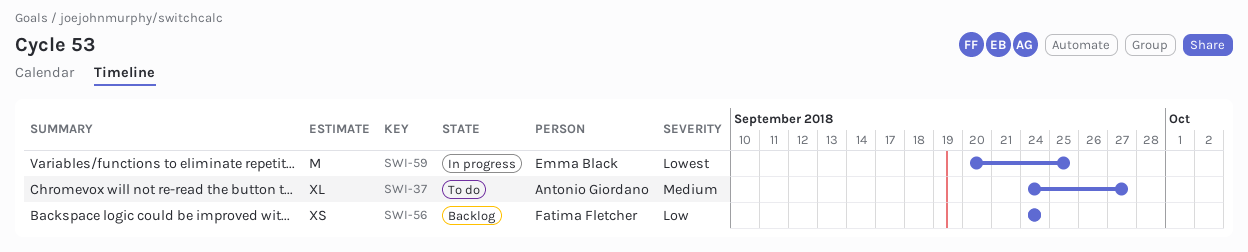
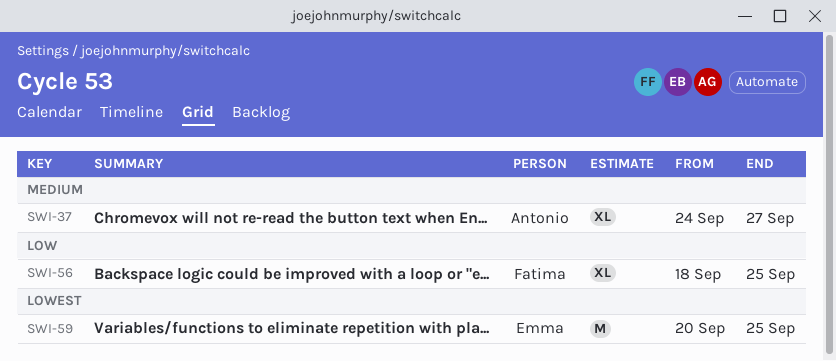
SWI-56, estimate: XS -> XL
SWI-56, start: Sep 24 -> Sep 18
SWI-56, due: Sep 24 -> Sep 25

